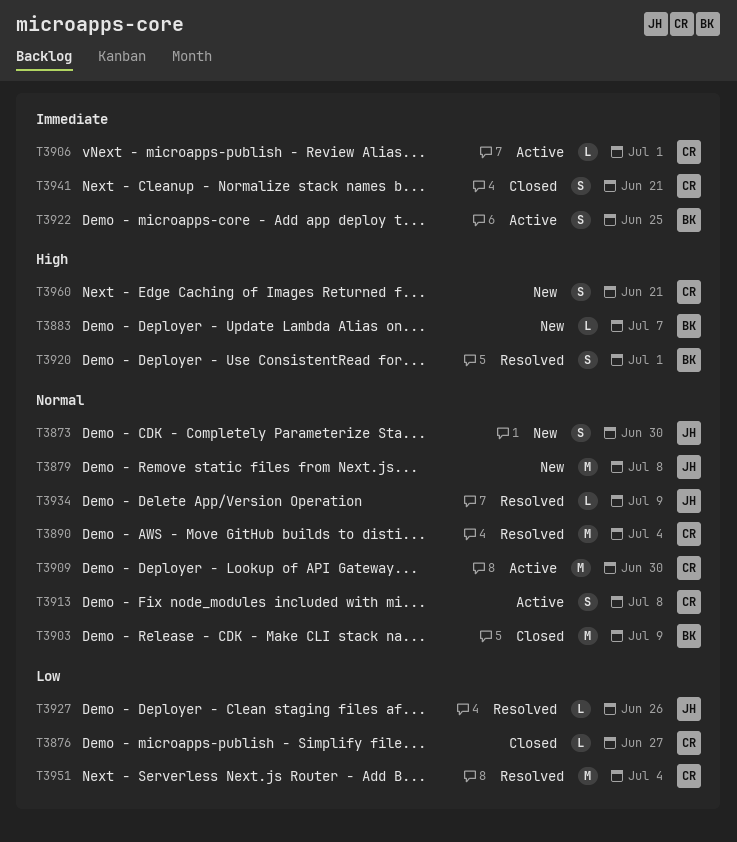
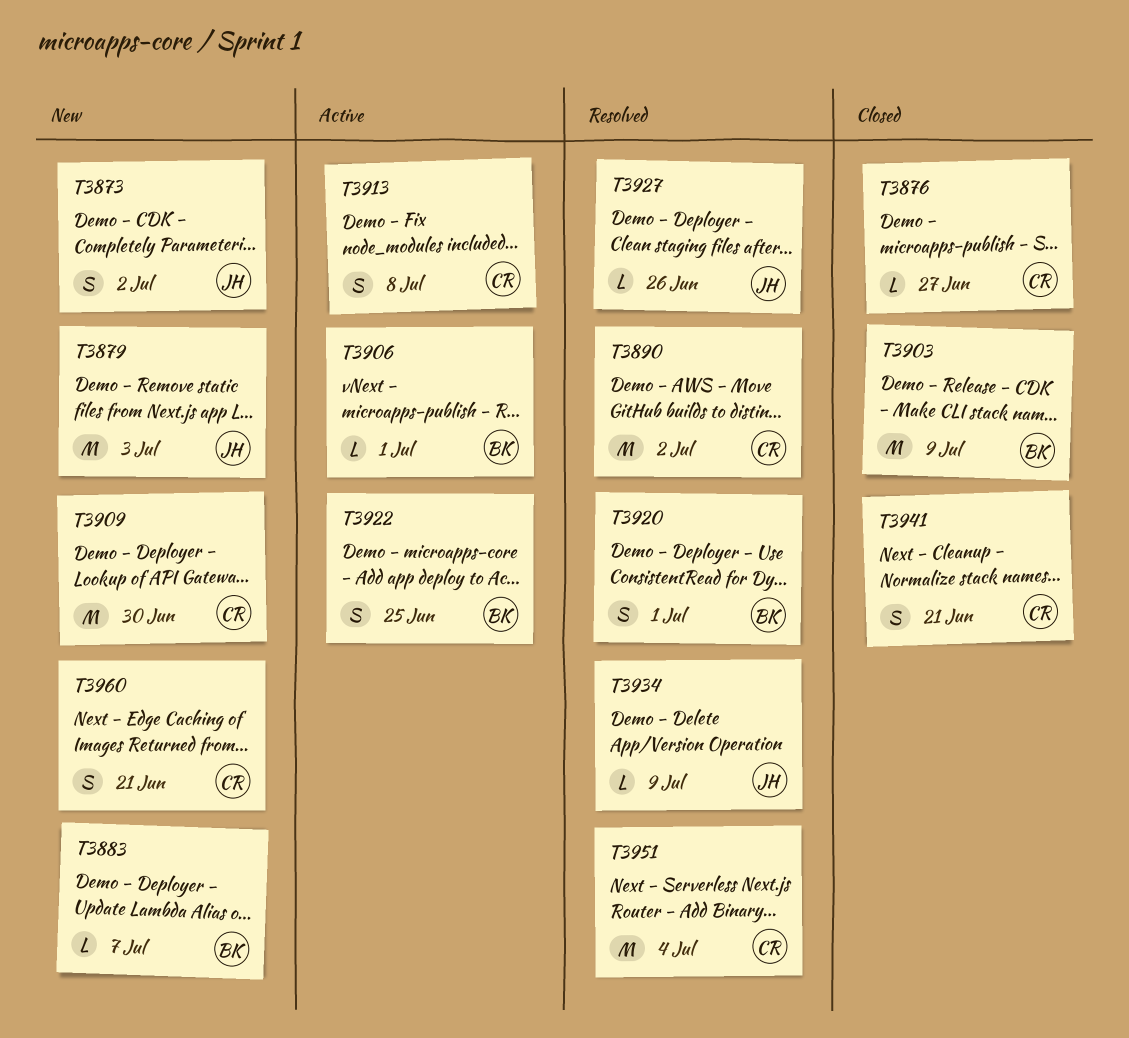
T3873, due: Jun 30 -> Jul 2
T3879, due: Jul 8 -> Jul 3
T3890, due: Jul 4 -> Jul 2
T3906, owner: CR -> BK
T3909, status: Active -> New

